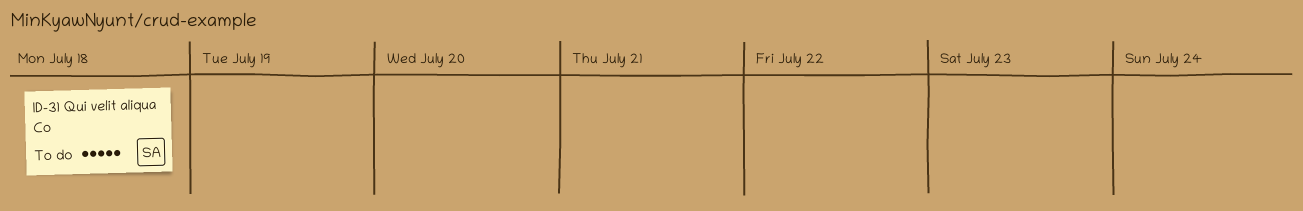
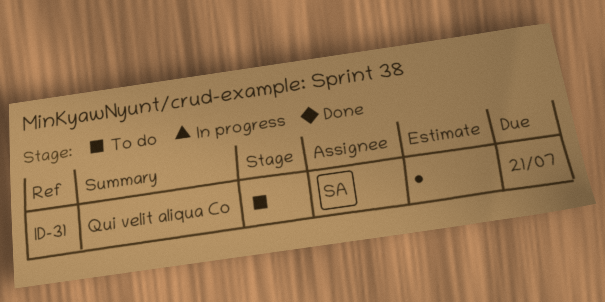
ID-31, estimate: 5 -> 1
ID-31, due: Jul 18 -> Jul 21

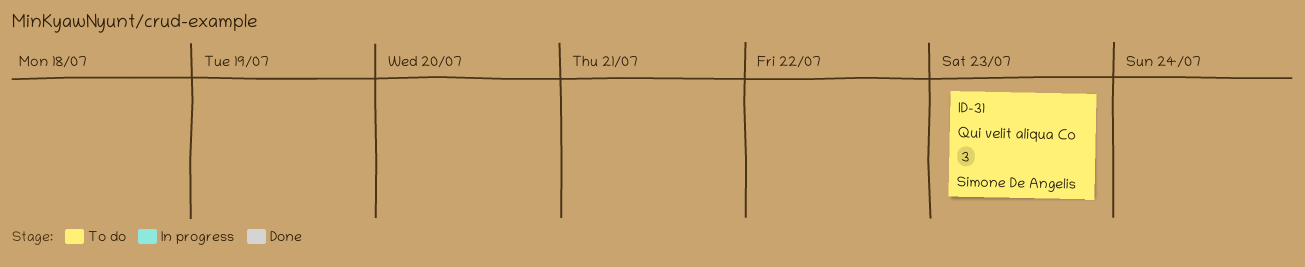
ID-31, estimate: 1 -> 3
ID-31, due: Jul 21 -> Jul 23

